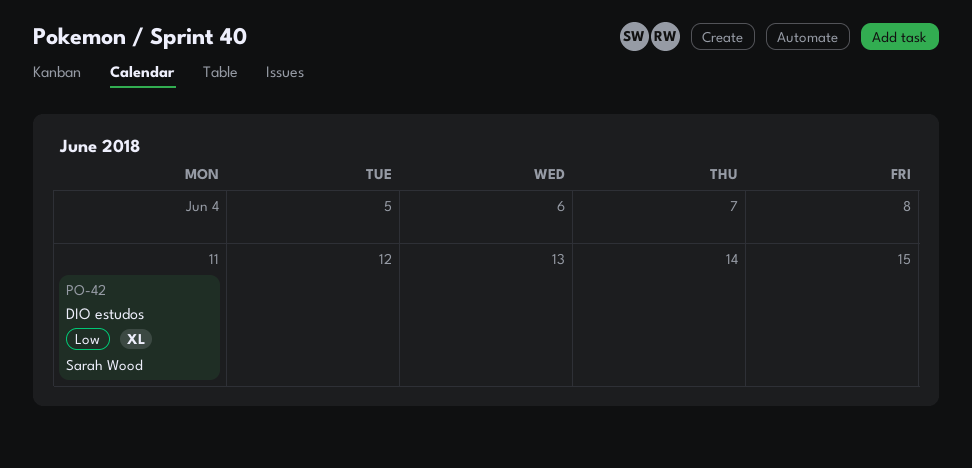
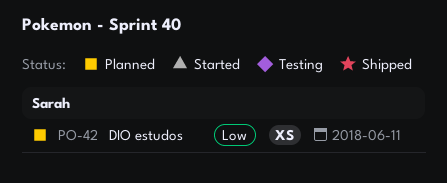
PO-42, estimate: XL -> XS

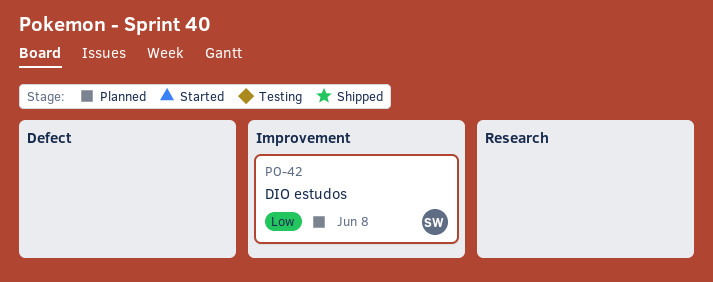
PO-42, due: Jun 11 -> Jun 8

